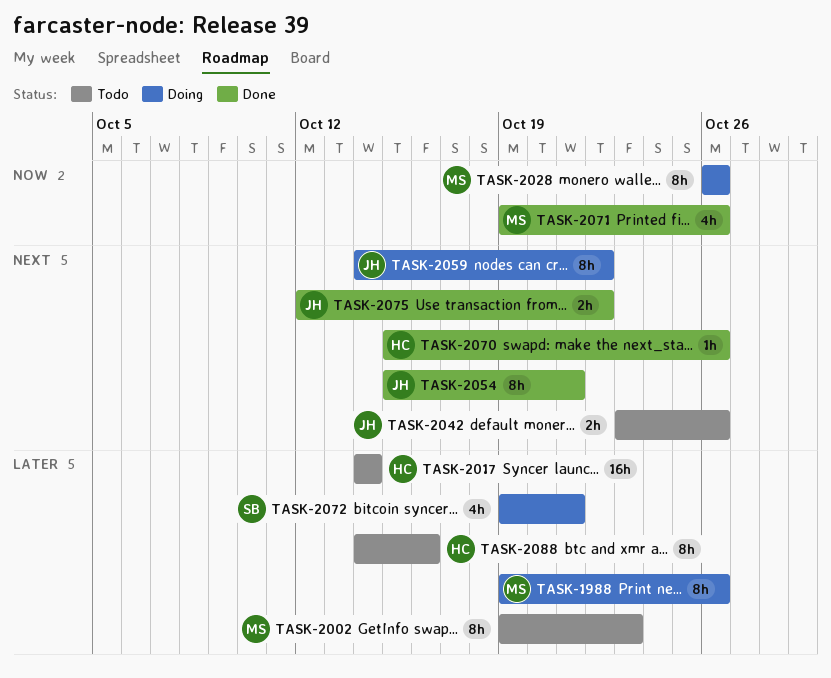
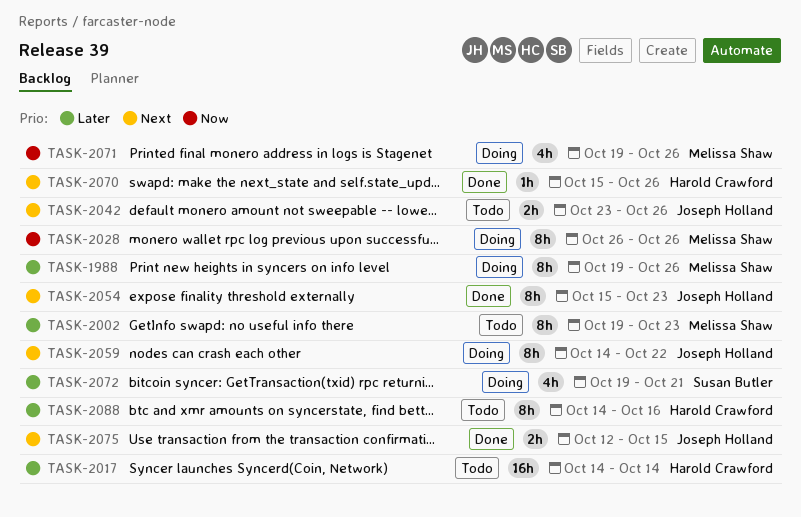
TASK-2054, due: Oct 21 -> Oct 23
TASK-2071, status: Done -> Doing
TASK-2075, due: Oct 22 -> Oct 15

